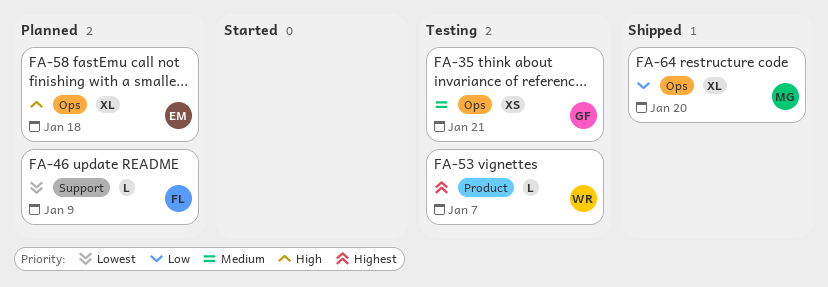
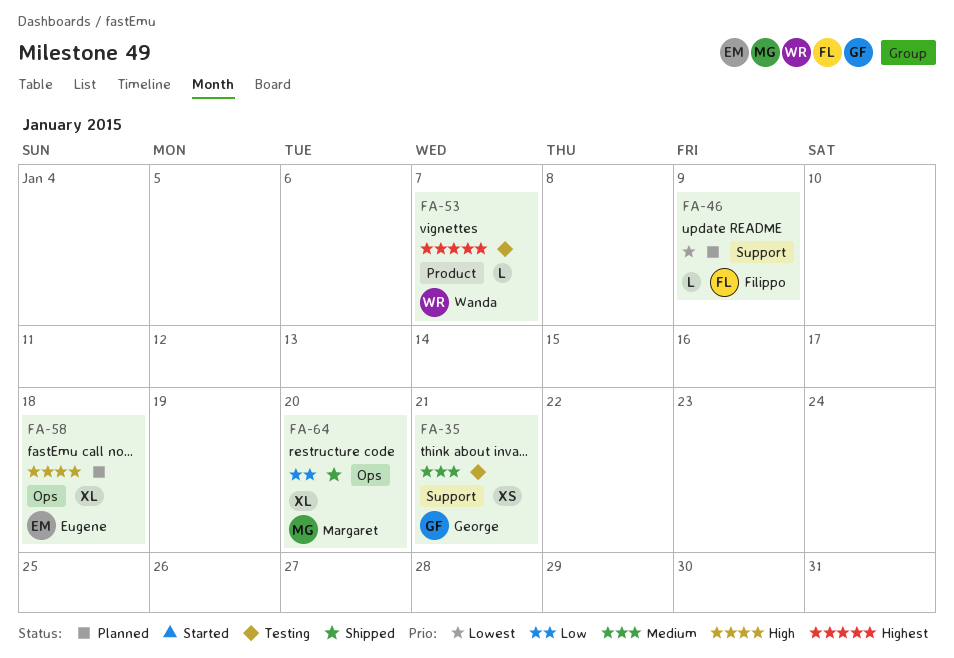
FA-35, label: Ops -> Support

